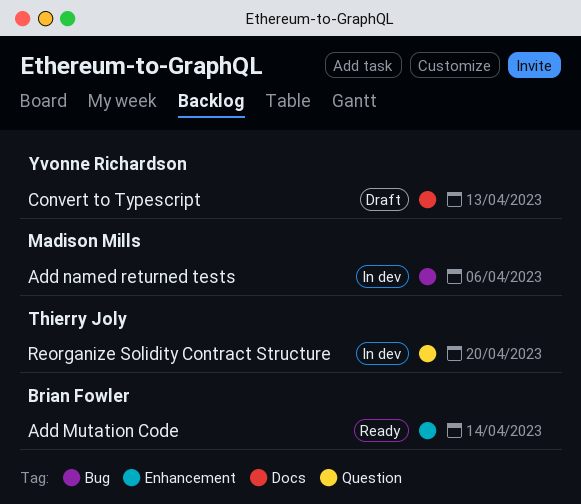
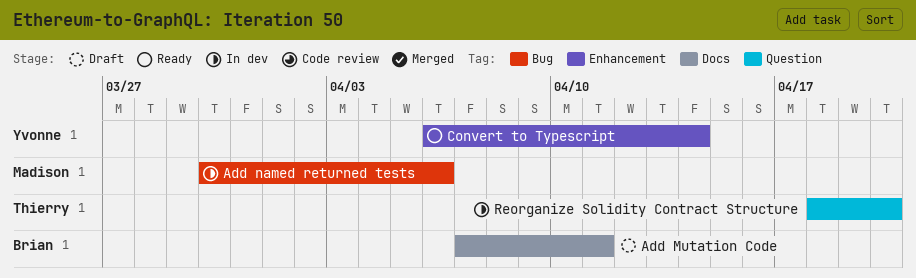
Add Mutation Code, status: Ready -> Draft
Add Mutation Code, label: Enhancement -> Docs
Add Mutation Code, due: Apr 14 -> Apr 11
Convert to Typescript, status: Draft -> Ready
Convert to Typescript, label: Docs -> Enhancement
Convert to Typescript, due: Apr 13 -> Apr 14

